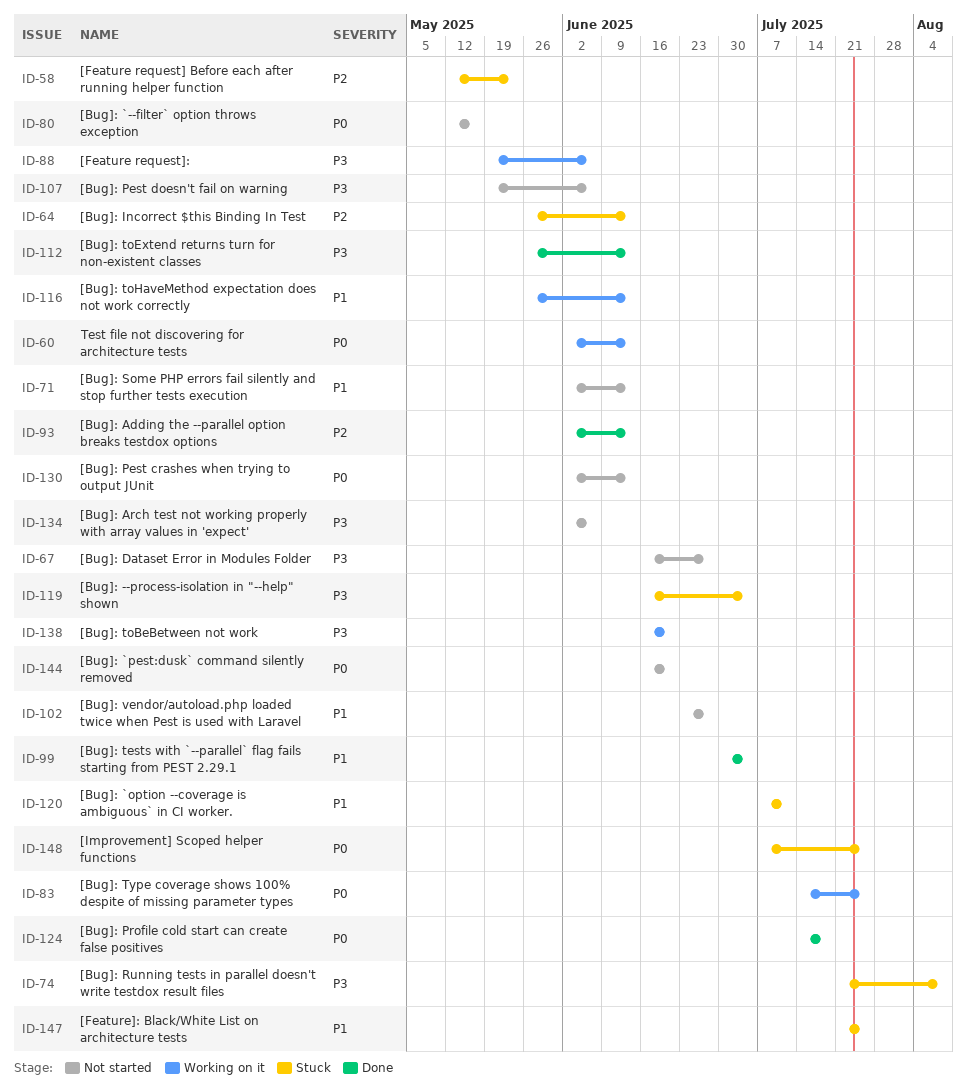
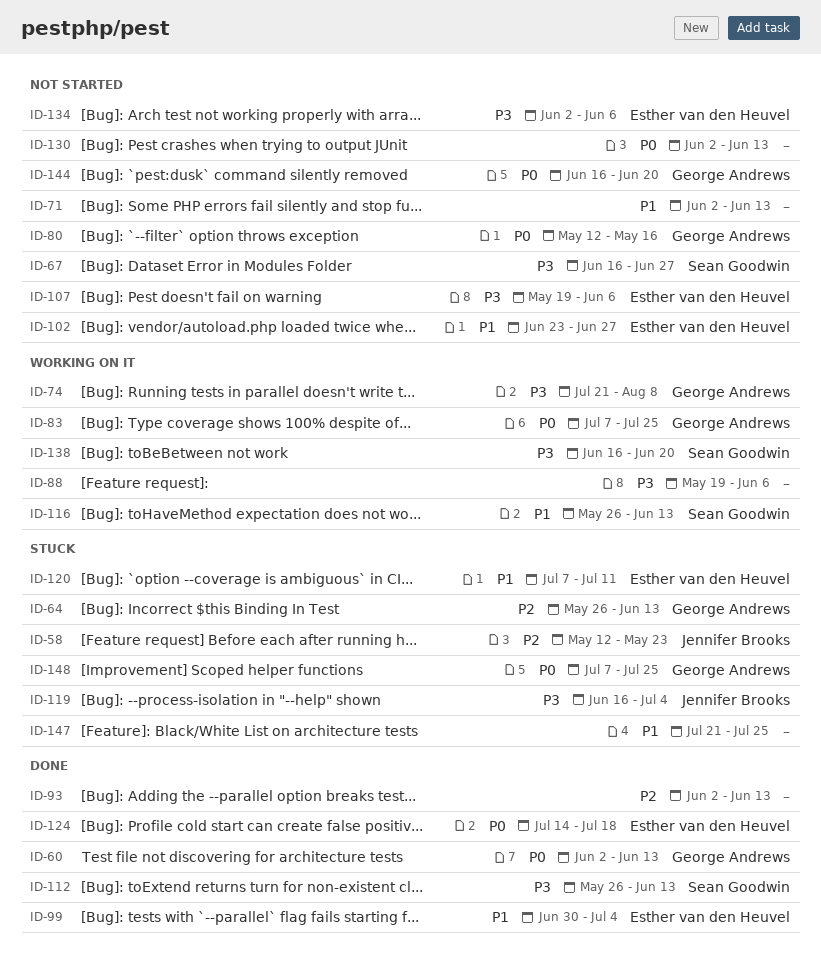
ID-60, status: Working on it -> Done
ID-74, status: Stuck -> Working on it
ID-83, start: Jul 14 -> Jul 7

